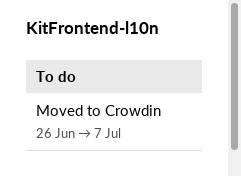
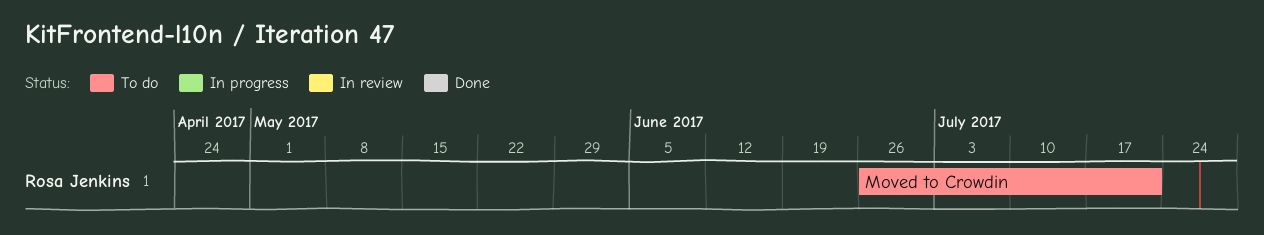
Moved to Crowdin, due: Jul 7 -> Jul 21

